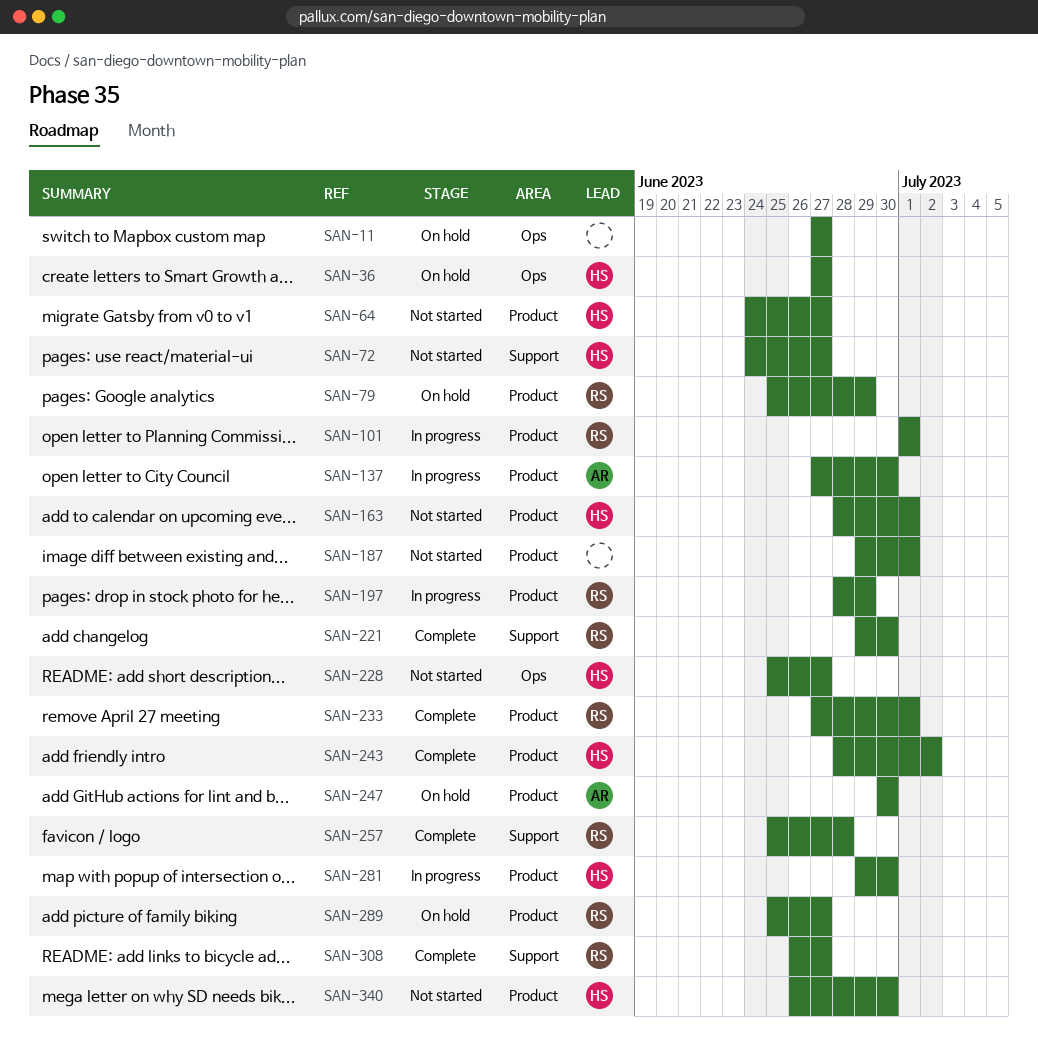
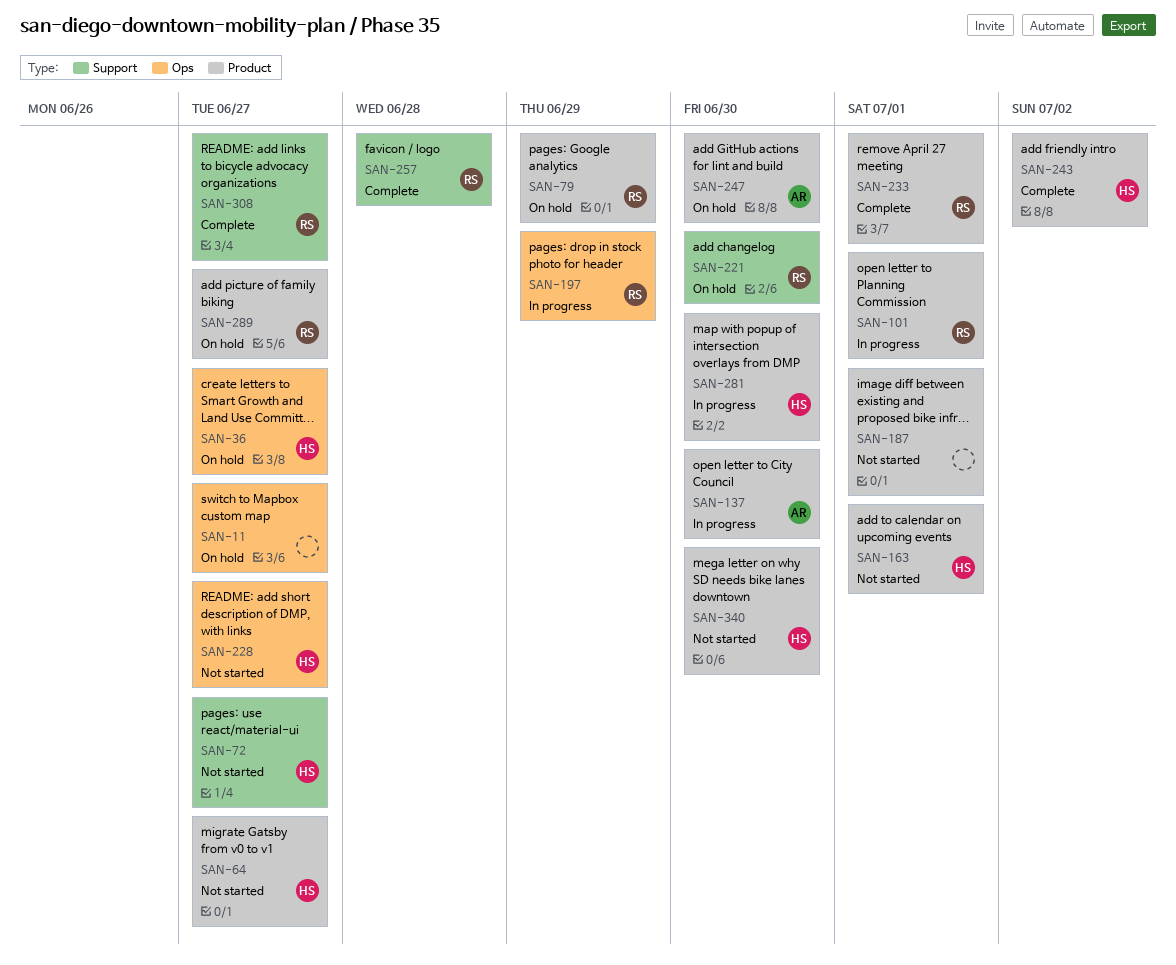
SAN-197, label: Product -> Ops
SAN-221, status: Complete -> On hold

